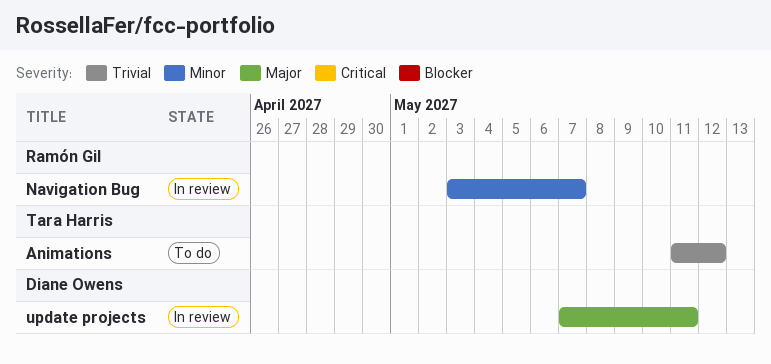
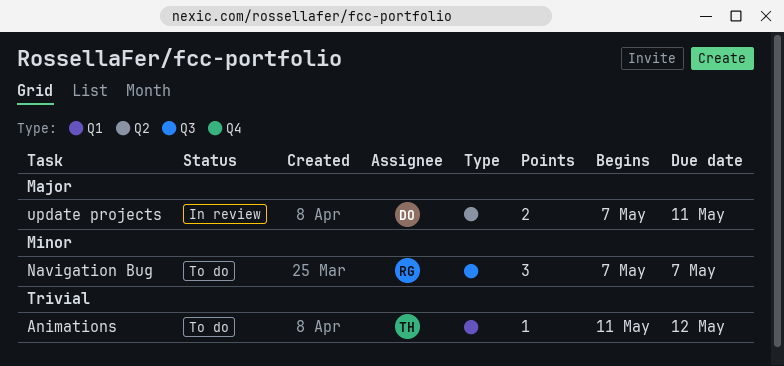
Navigation Bug, status: In review -> To do
Navigation Bug, start: May 3 -> May 7

